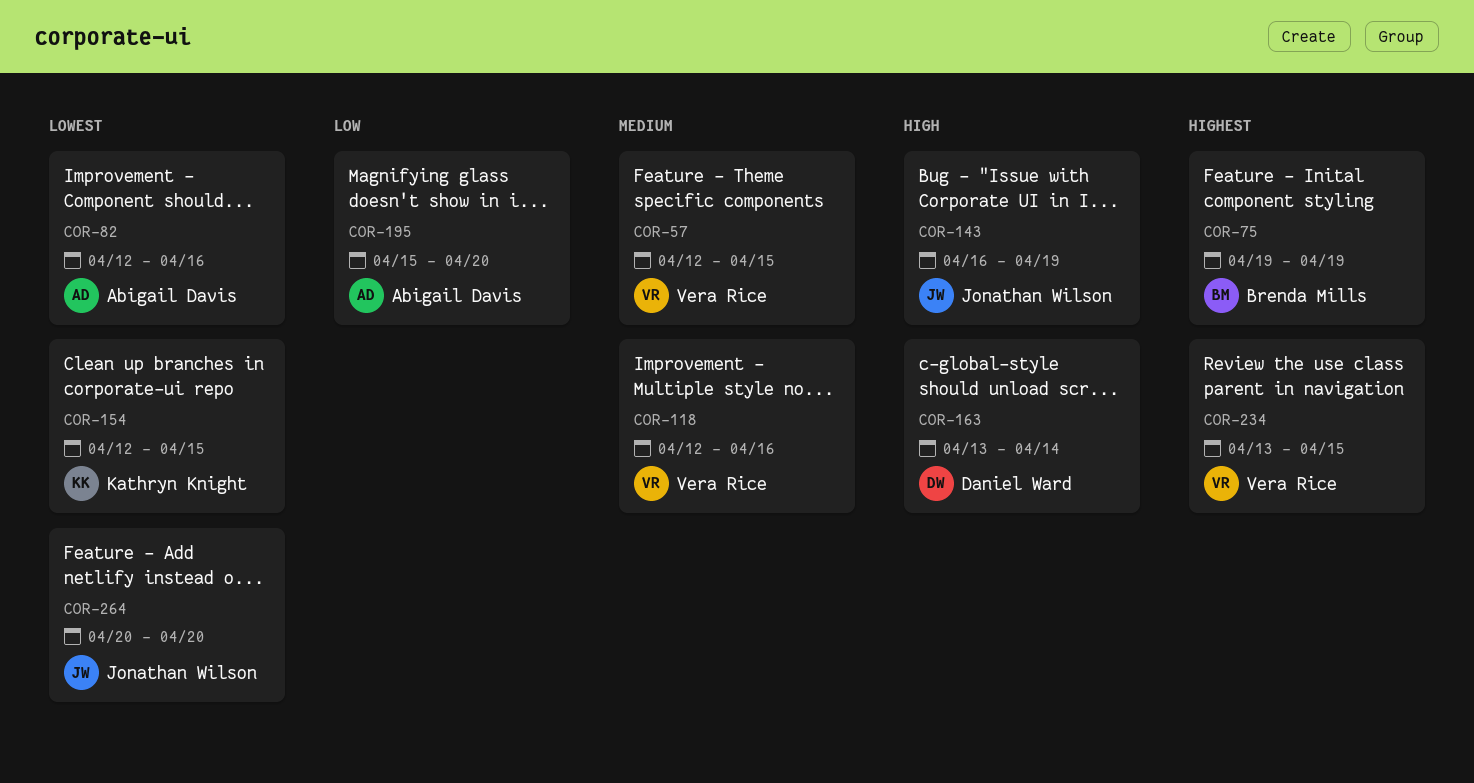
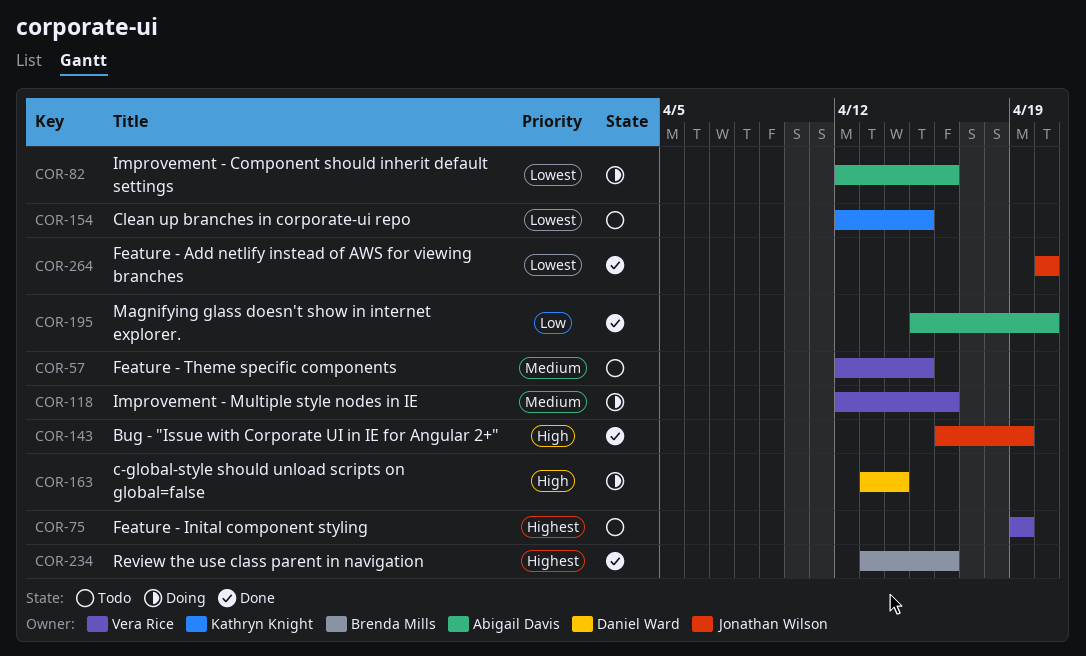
COR-75, owner: Brenda Mills -> Vera Rice
COR-234, owner: Vera Rice -> Brenda Mills
COR-234, due: Apr 15 -> Apr 16

